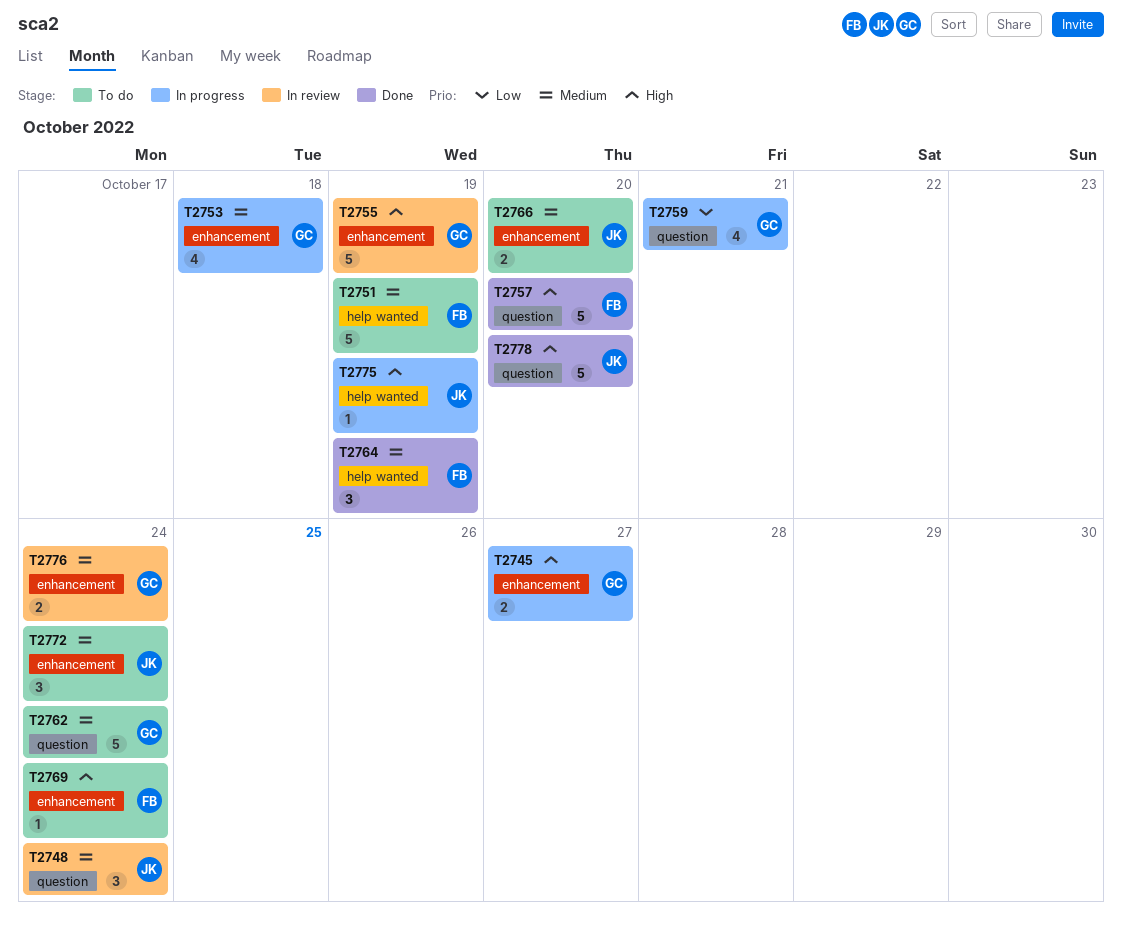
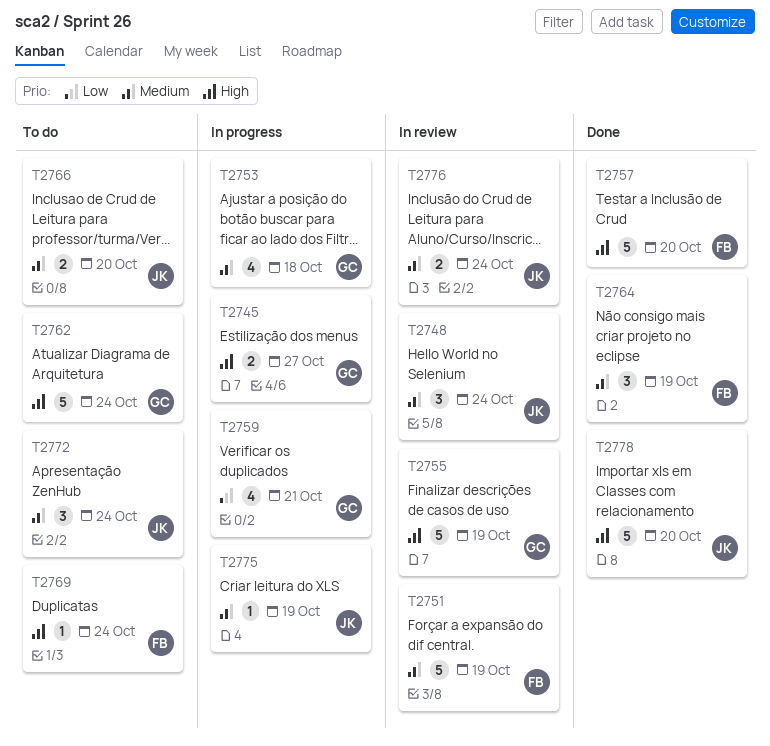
T2751, status: To do -> In review
T2762, priority: Medium -> High
T2775, priority: High -> Medium
T2776, owner: GC -> JK

